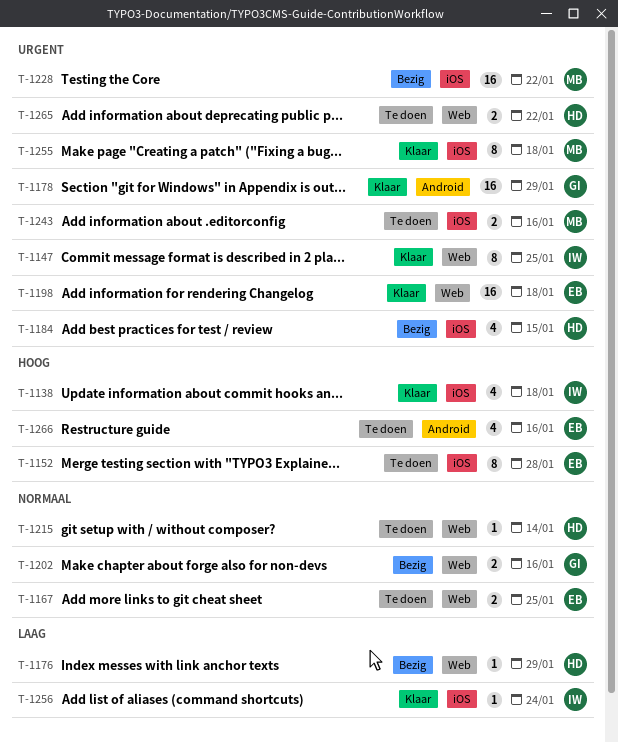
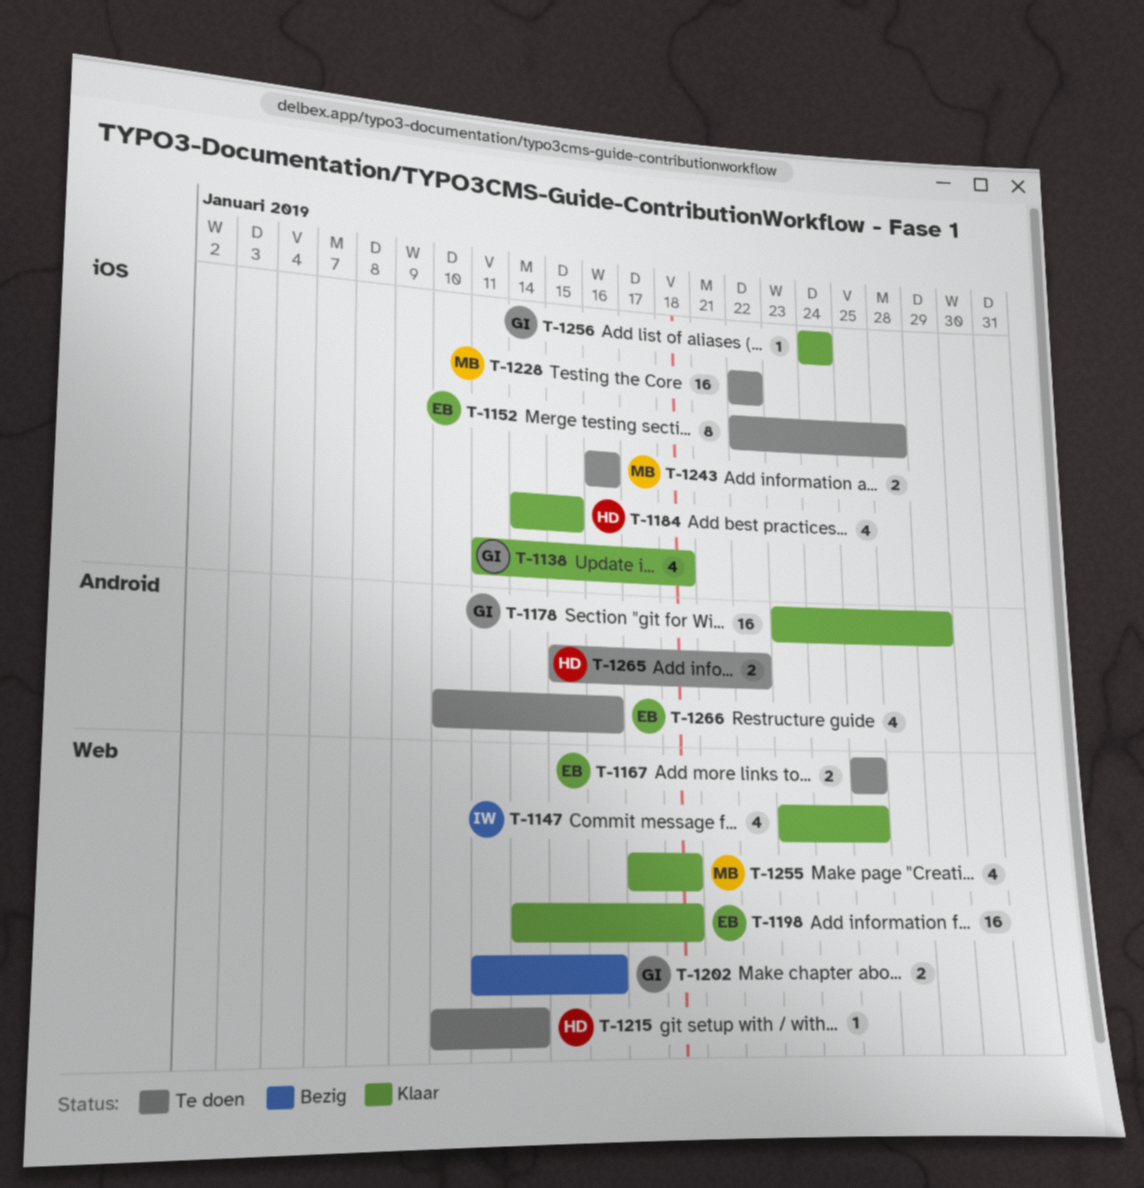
T-1138, owner: IW -> GI
T-1147, estimate: 8 -> 4
T-1176: present -> none
T-1184, status: Bezig -> Klaar
T-1228, status: Bezig -> Te doen
T-1255, label: iOS -> Web
T-1255, estimate: 8 -> 4
T-1256, owner: IW -> GI
T-1265, label: Web -> Android

